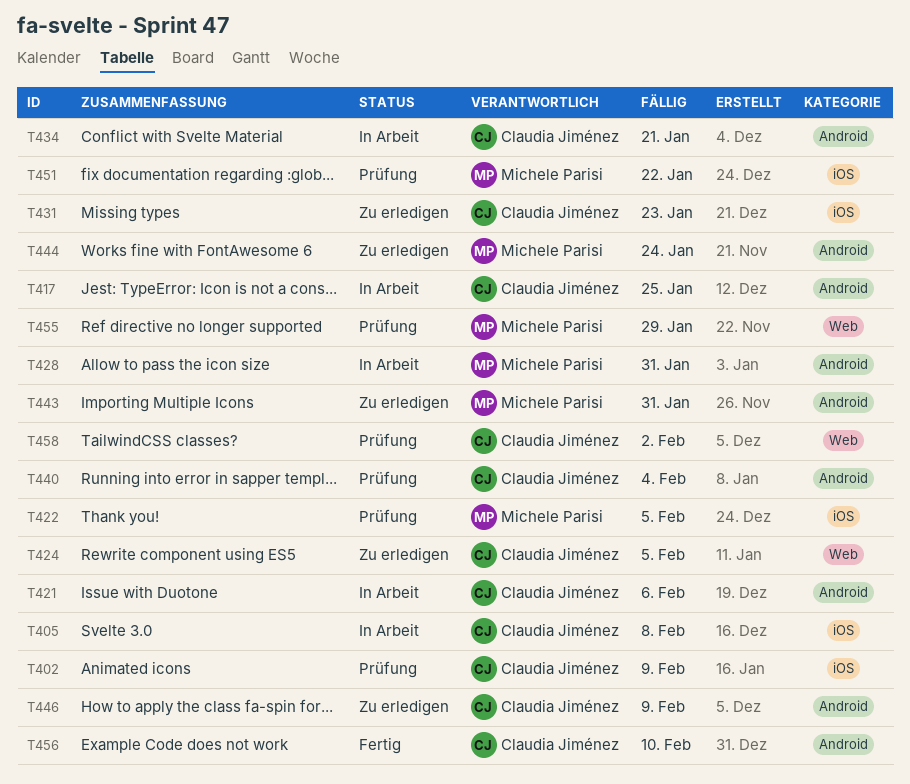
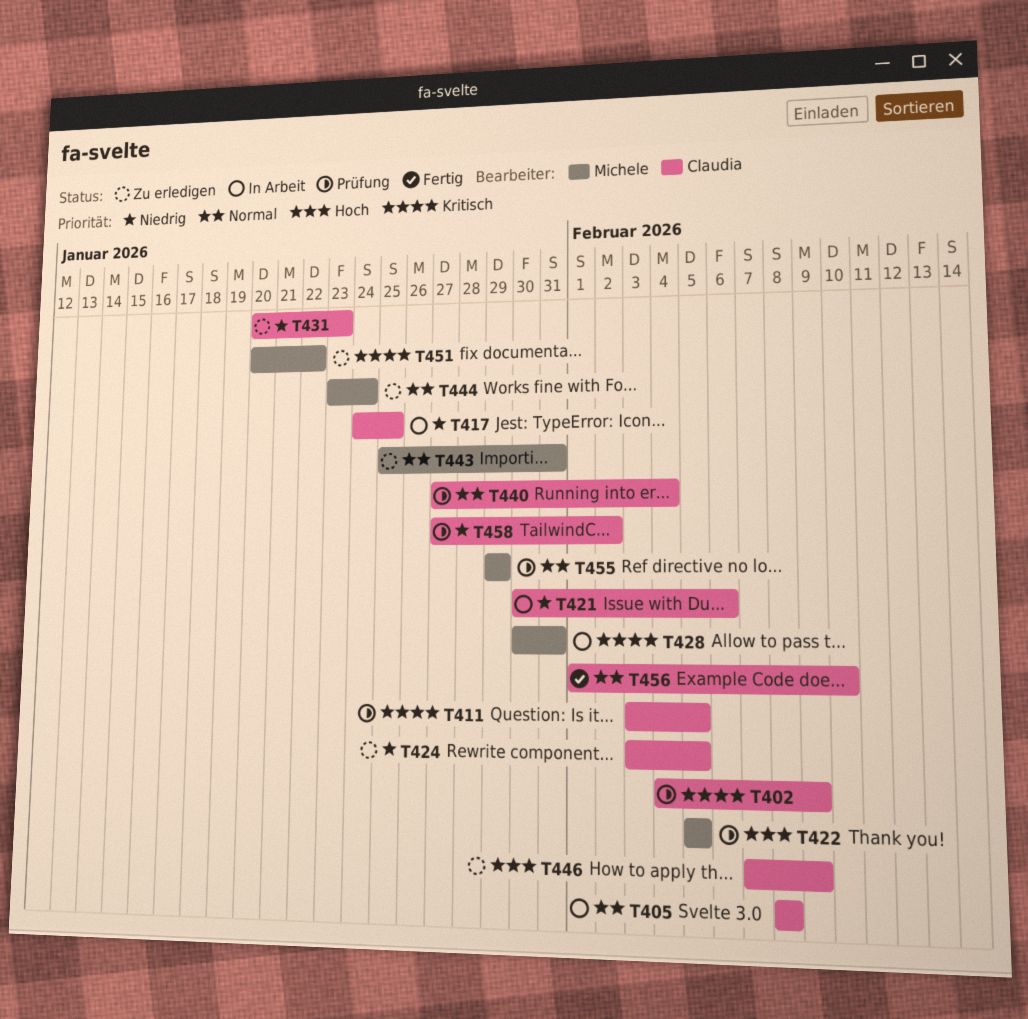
T411: none -> present
T434: present -> none
T451, status: Prüfung -> Zu erledigen

